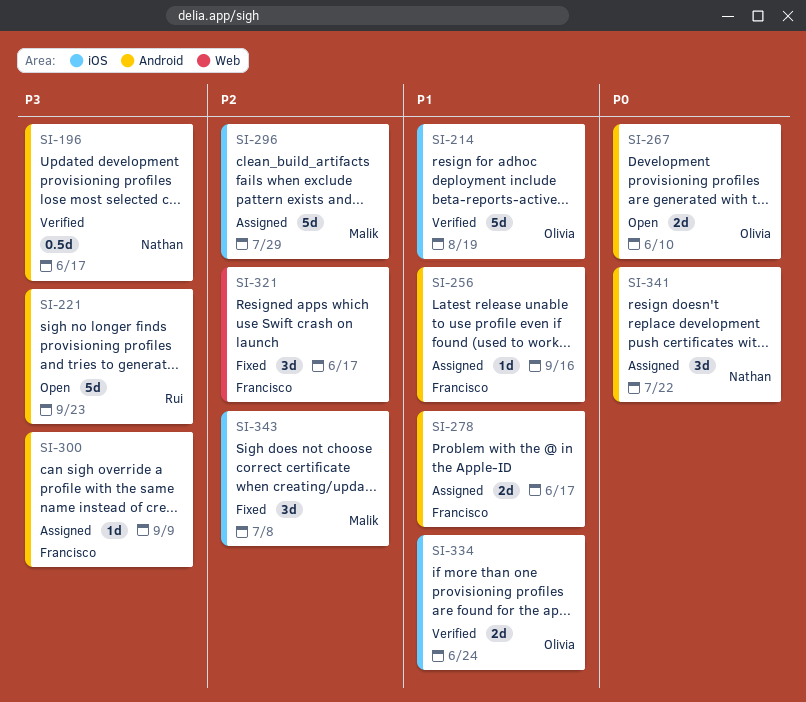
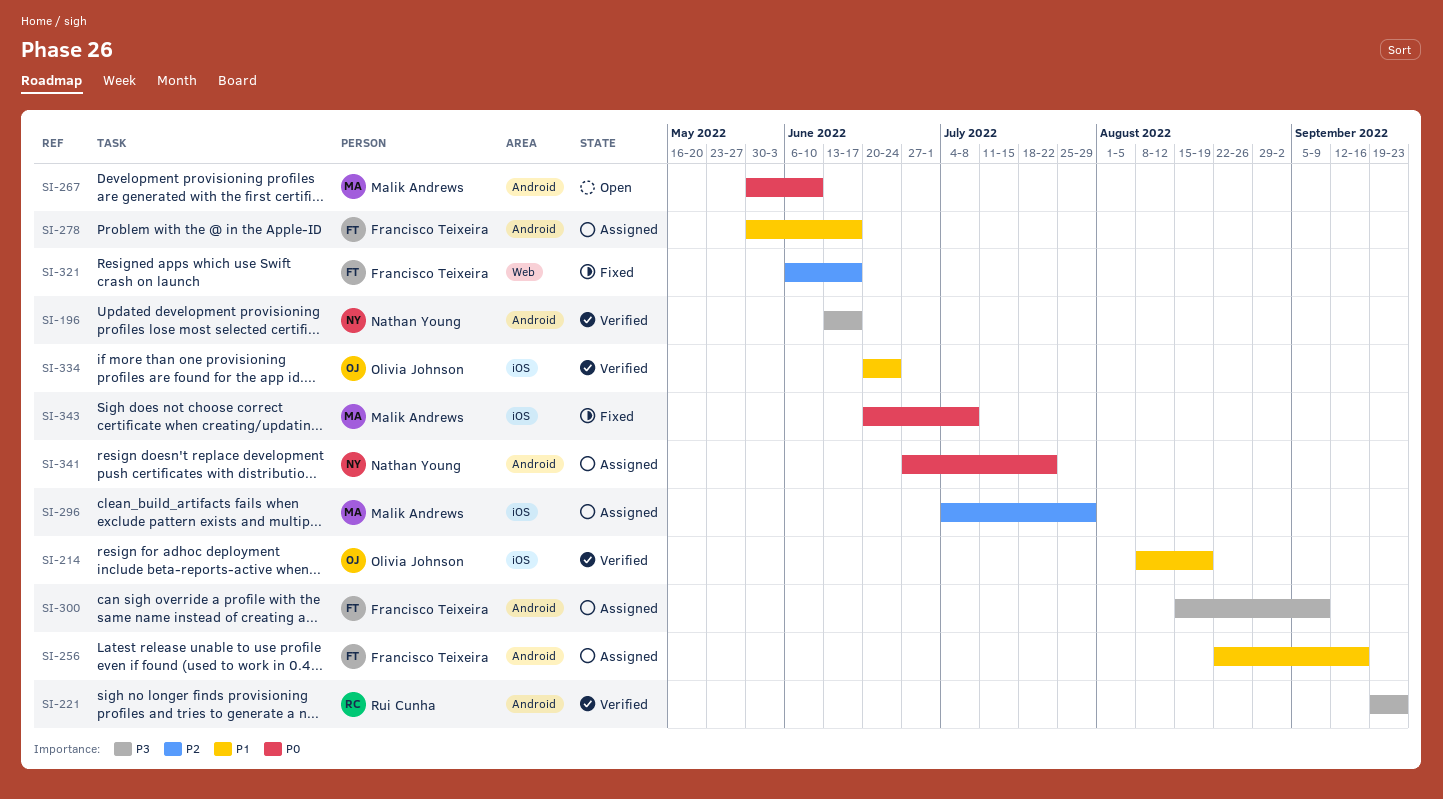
SI-221, status: Open -> Verified
SI-267, owner: Olivia Johnson -> Malik Andrews
SI-343, priority: P2 -> P0

